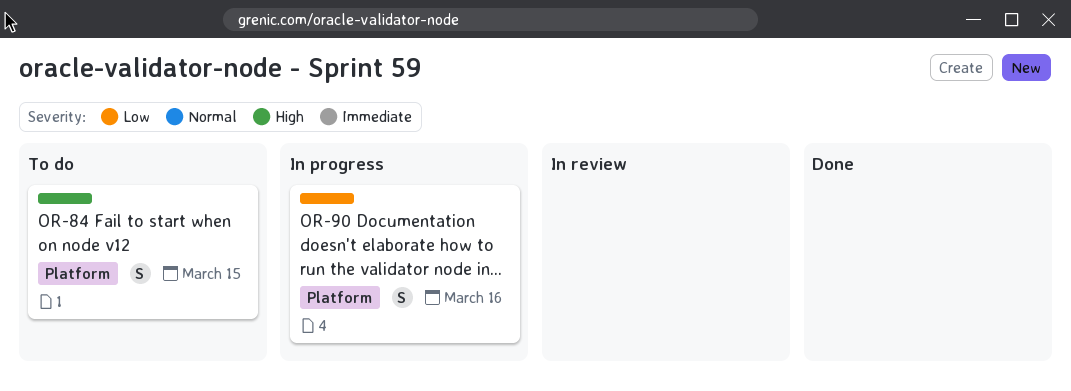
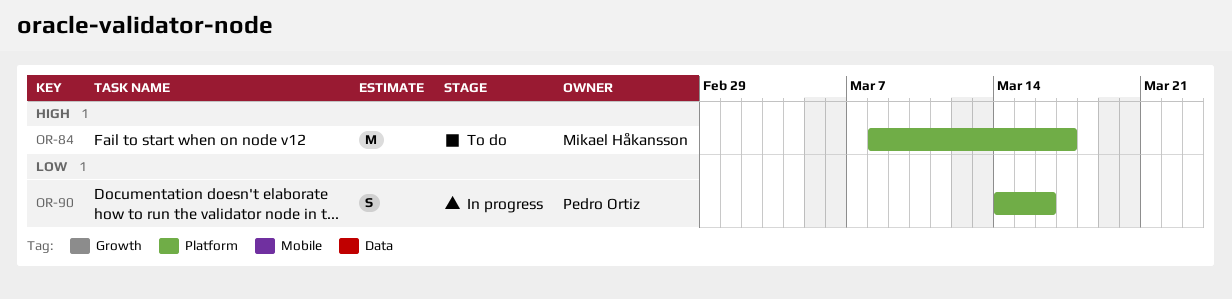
OR-84, estimate: S -> M
OR-84, due: Mar 15 -> Mar 17

